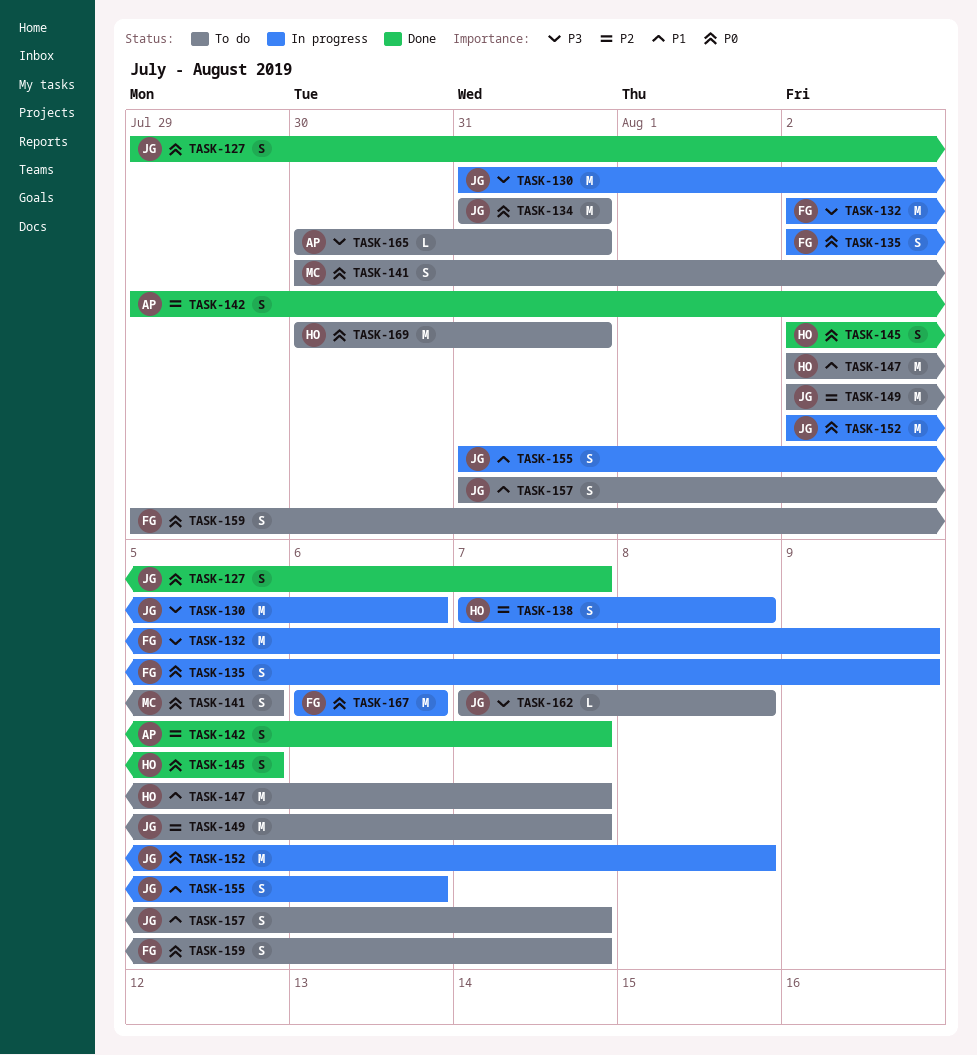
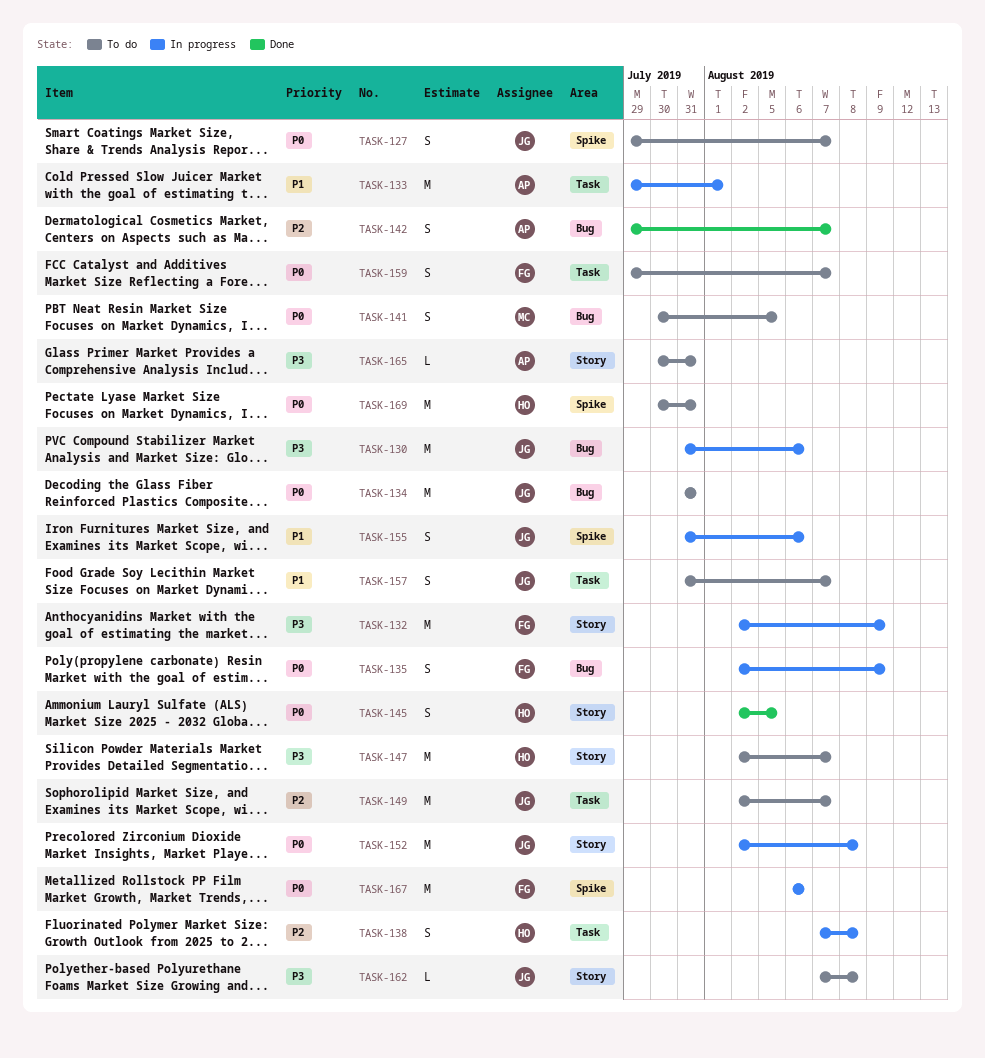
TASK-127, status: Done -> To do
TASK-133: none -> present
TASK-147, priority: P1 -> P3

